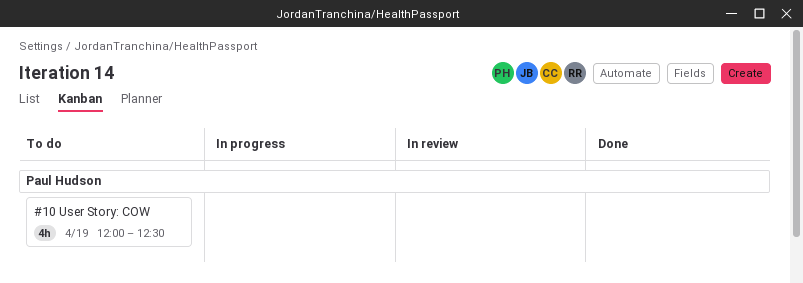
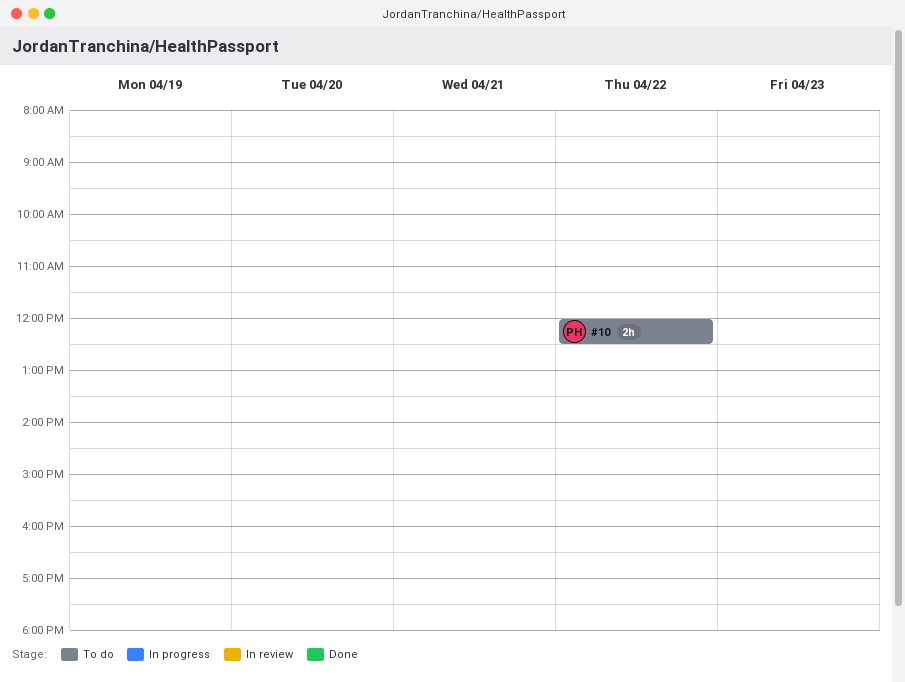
#10, estimate: 4h -> 2h
#10, day: Apr 19 -> Apr 22

